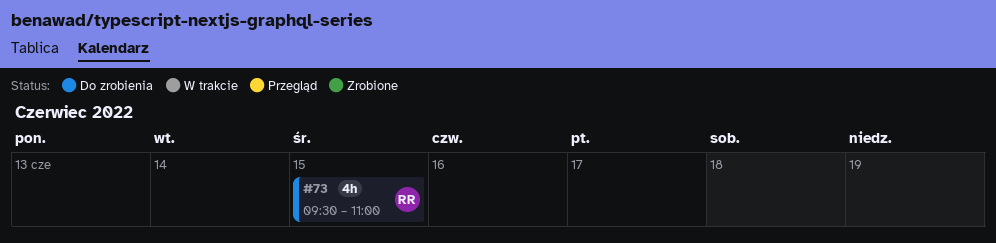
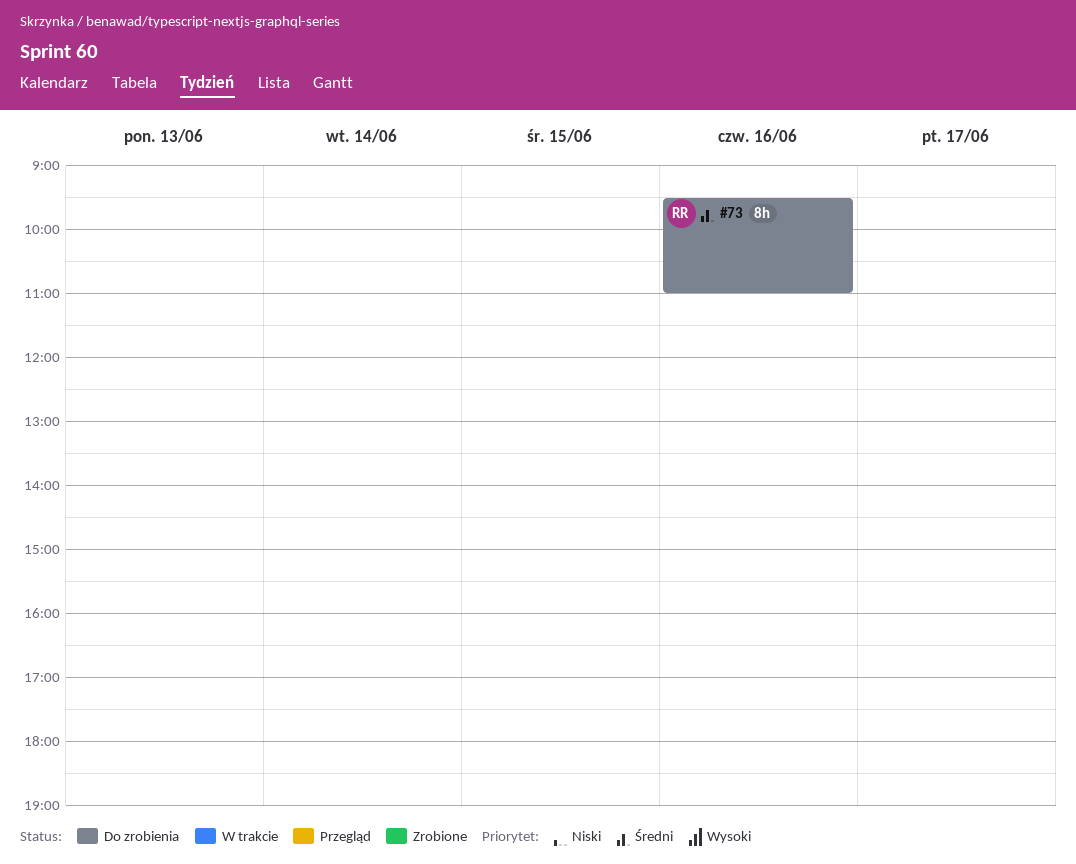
#73, estimate: 4h -> 8h
#73, day: Jun 15 -> Jun 16

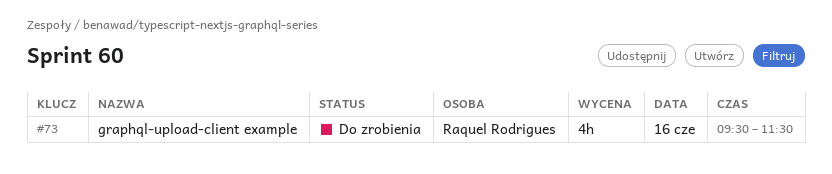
#73, estimate: 8h -> 4h
#73, ends: 11:00 -> 11:30

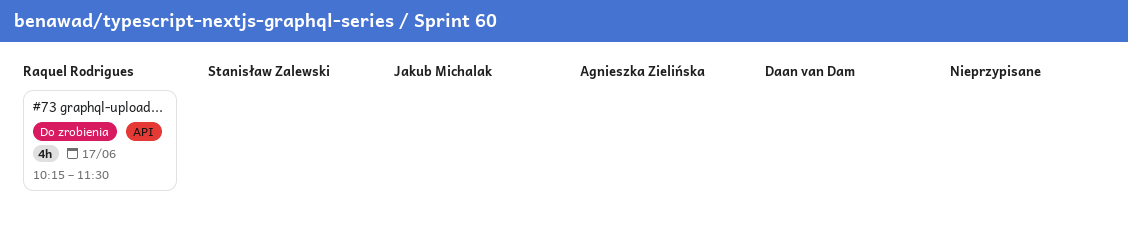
#73, day: Jun 16 -> Jun 17
#73, begins: 09:30 -> 10:15

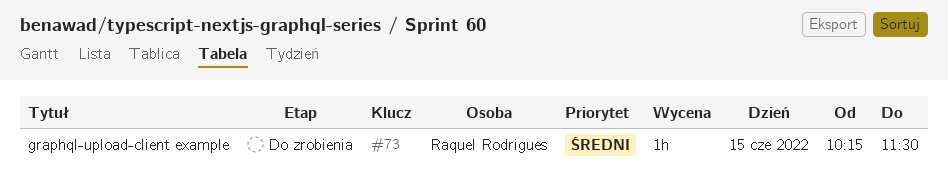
#73, estimate: 4h -> 1h
#73, day: Jun 17 -> Jun 15

